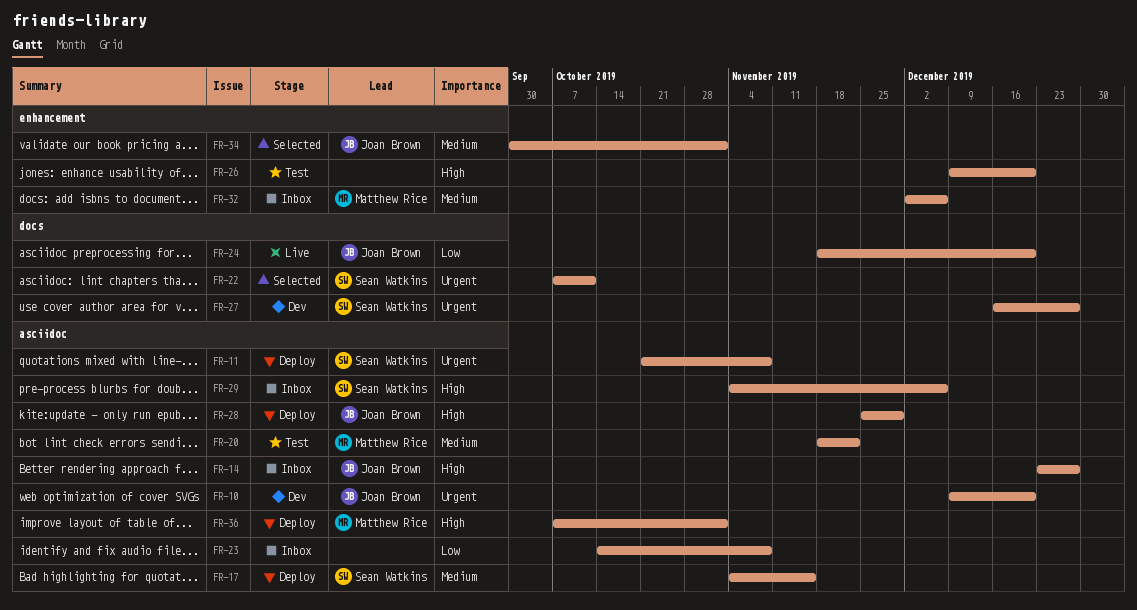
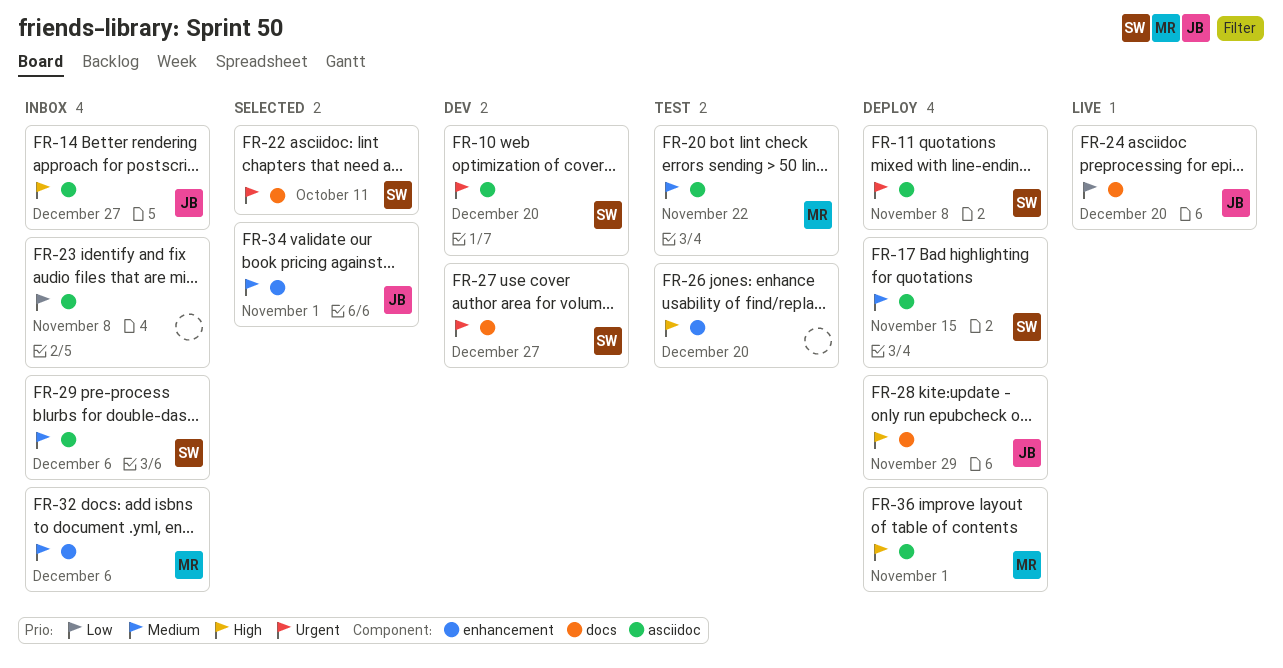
FR-10, owner: Joan Brown -> Sean Watkins
FR-28, label: asciidoc -> docs
FR-29, priority: High -> Medium

